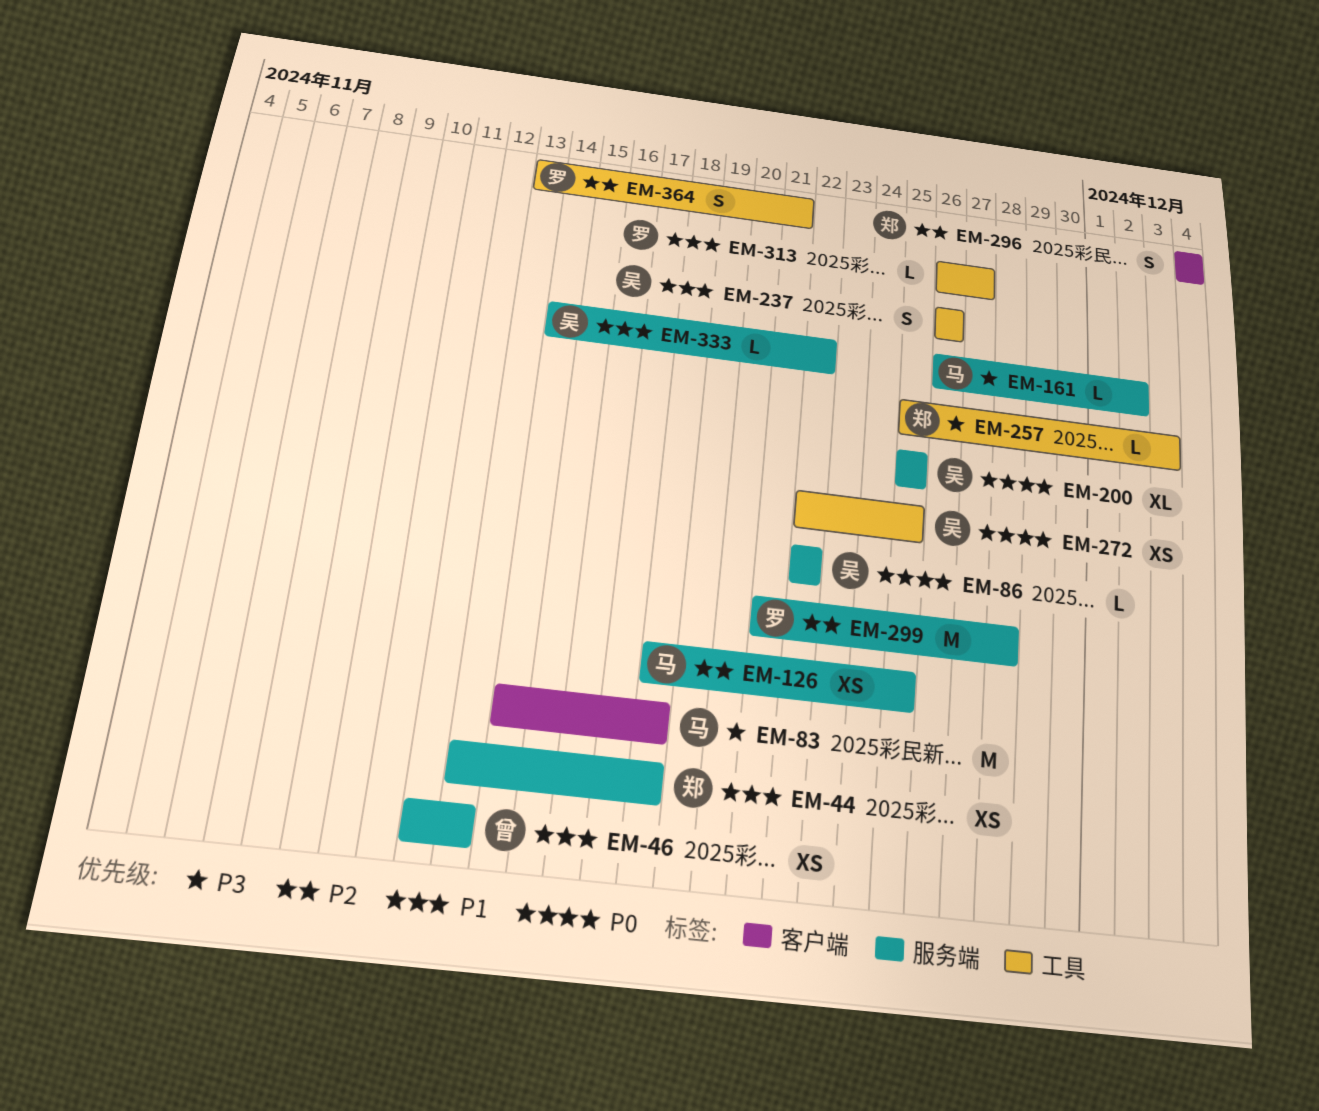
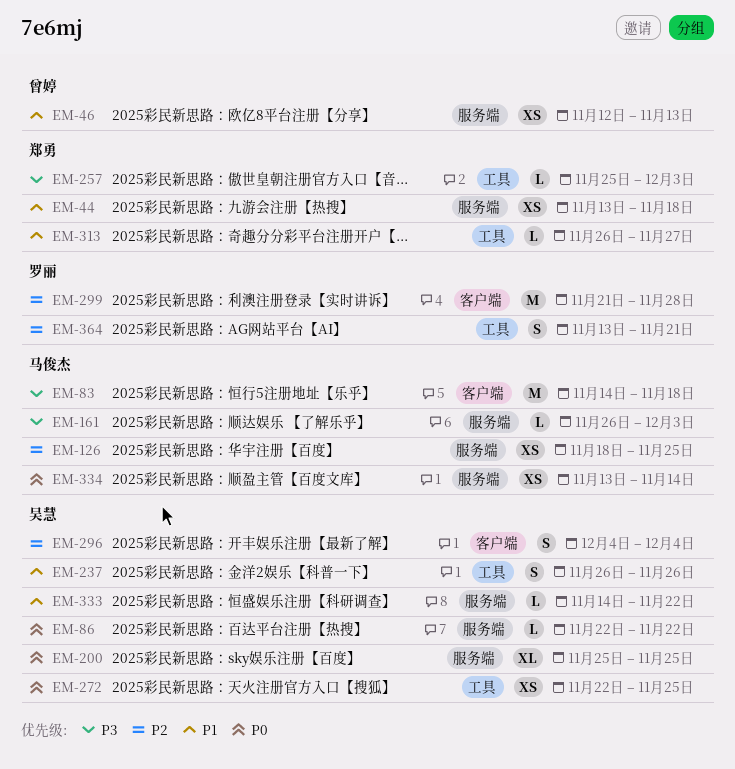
EM-161, due: Dec 2 -> Dec 3
EM-296, owner: 郑勇 -> 吴慧
EM-299, label: 服务端 -> 客户端
EM-313, owner: 罗丽 -> 郑勇
EM-334: none -> present

